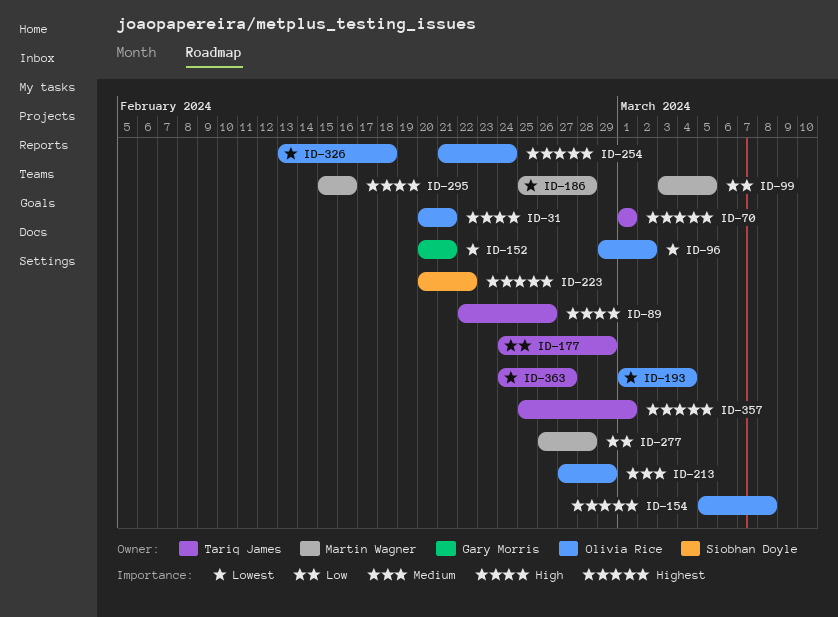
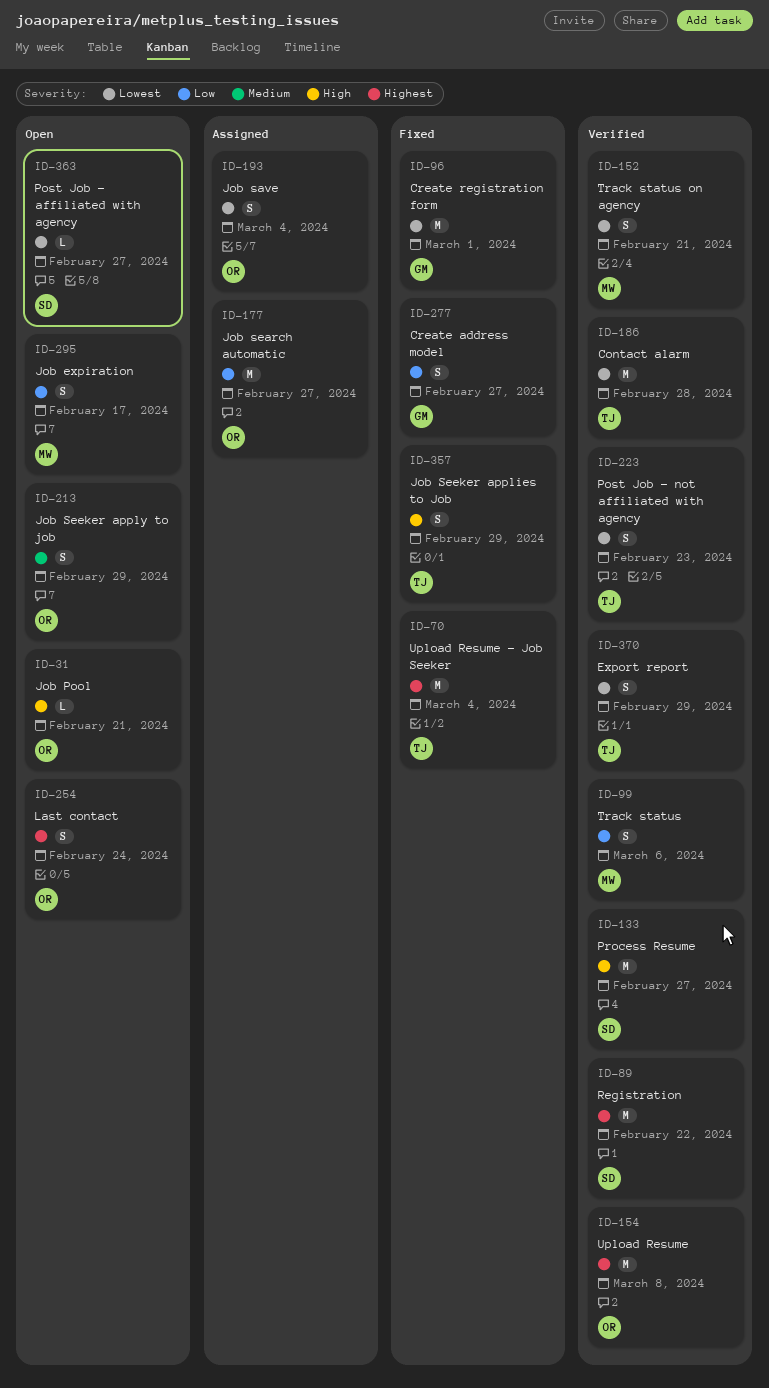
ID-70, due: Mar 1 -> Mar 4
ID-89, owner: Tariq James -> Siobhan Doyle
ID-89, priority: High -> Highest
ID-89, due: Feb 26 -> Feb 22
ID-96, owner: Olivia Rice -> Gary Morris
ID-96, due: Mar 2 -> Mar 1
ID-99, due: Mar 5 -> Mar 6
ID-133: none -> present
ID-152, owner: Gary Morris -> Martin Wagner
ID-177, owner: Tariq James -> Olivia Rice
ID-177, due: Feb 29 -> Feb 27
ID-186, owner: Martin Wagner -> Tariq James
ID-223, owner: Siobhan Doyle -> Tariq James
ID-223, priority: Highest -> Lowest
ID-223, due: Feb 22 -> Feb 23
ID-277, owner: Martin Wagner -> Gary Morris
ID-277, due: Feb 28 -> Feb 27
ID-295, priority: High -> Low
ID-295, due: Feb 16 -> Feb 17
ID-326: present -> none
ID-357, priority: Highest -> High
ID-357, due: Mar 1 -> Feb 29
ID-363, owner: Tariq James -> Siobhan Doyle
ID-370: none -> present

